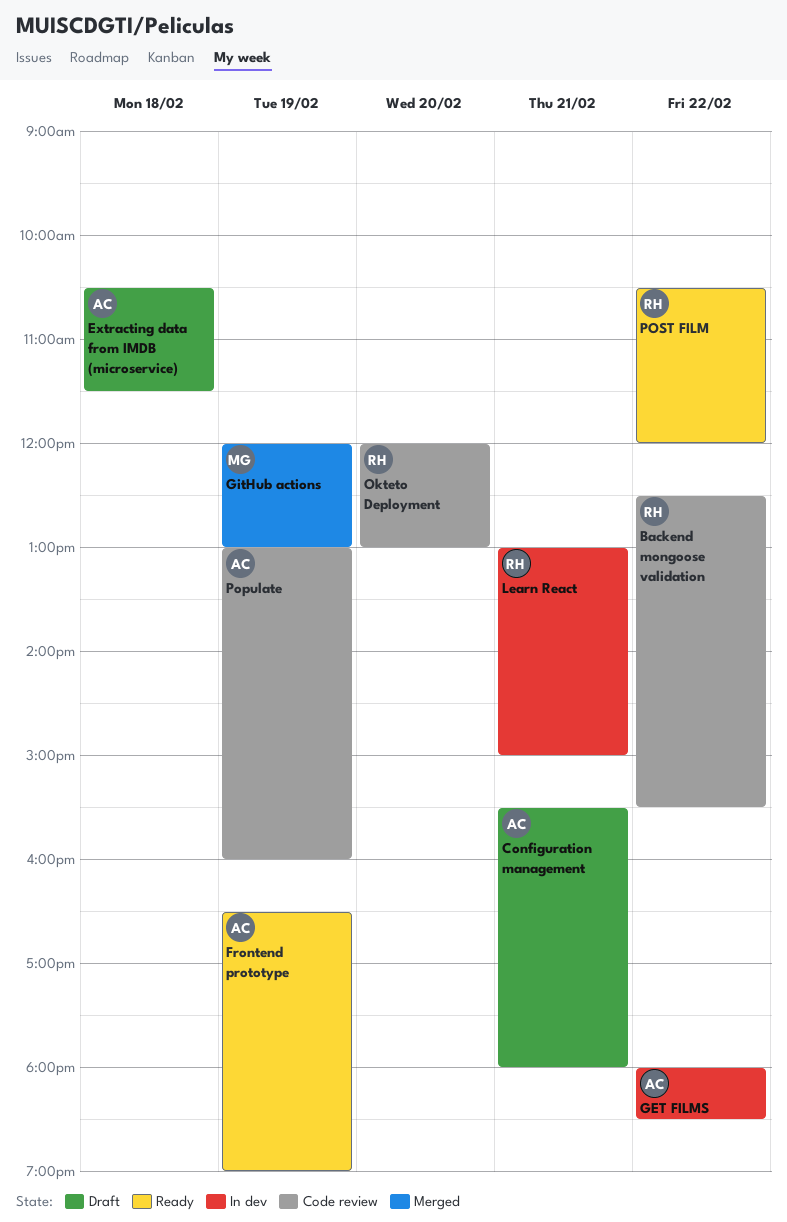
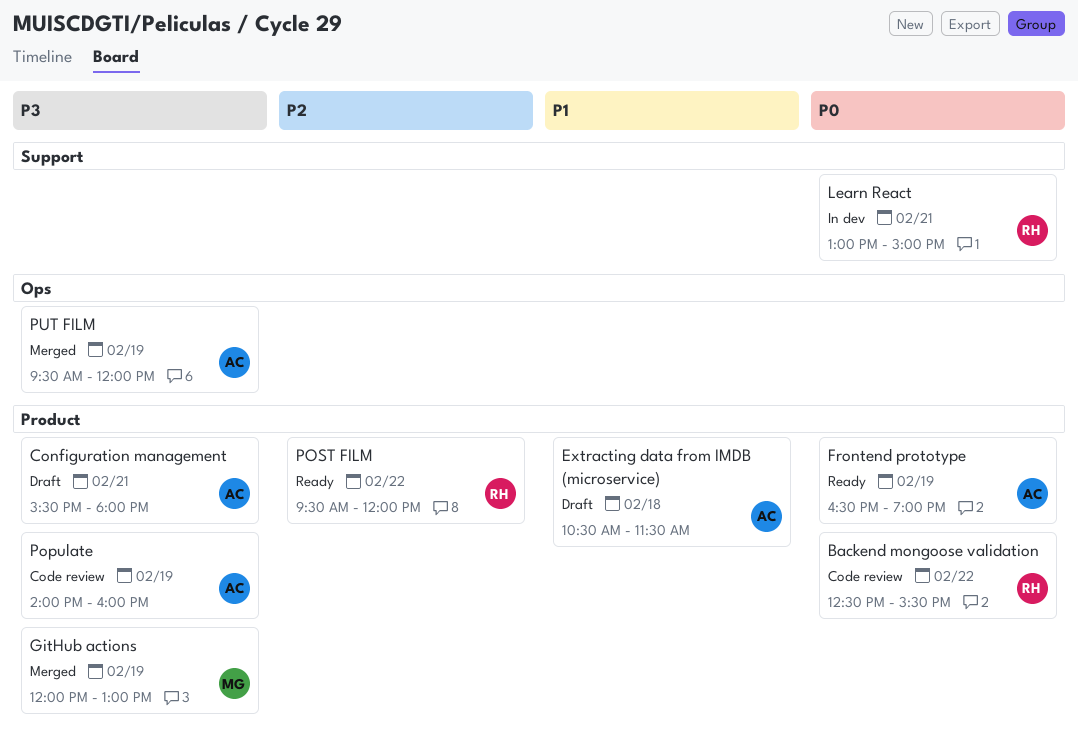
GET FILMS: present -> none
Okteto Deployment: present -> none
Populate, begins: 13:00 -> 14:00
POST FILM, begins: 10:30 -> 09:30
PUT FILM: none -> present

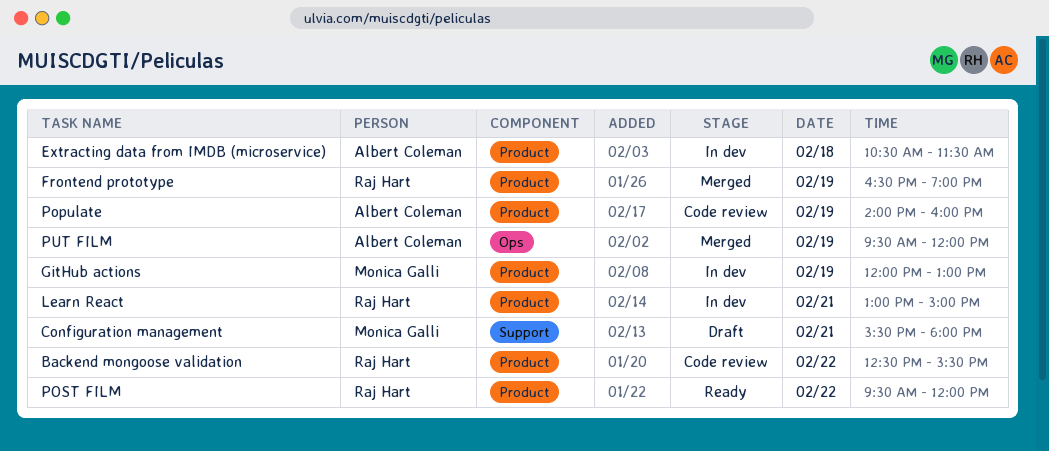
Configuration management, owner: Albert Coleman -> Monica Galli
Configuration management, label: Product -> Support
Extracting data from IMDB (microservice), status: Draft -> In dev
Frontend prototype, status: Ready -> Merged
Frontend prototype, owner: Albert Coleman -> Raj Hart
GitHub actions, status: Merged -> In dev
Learn React, label: Support -> Product

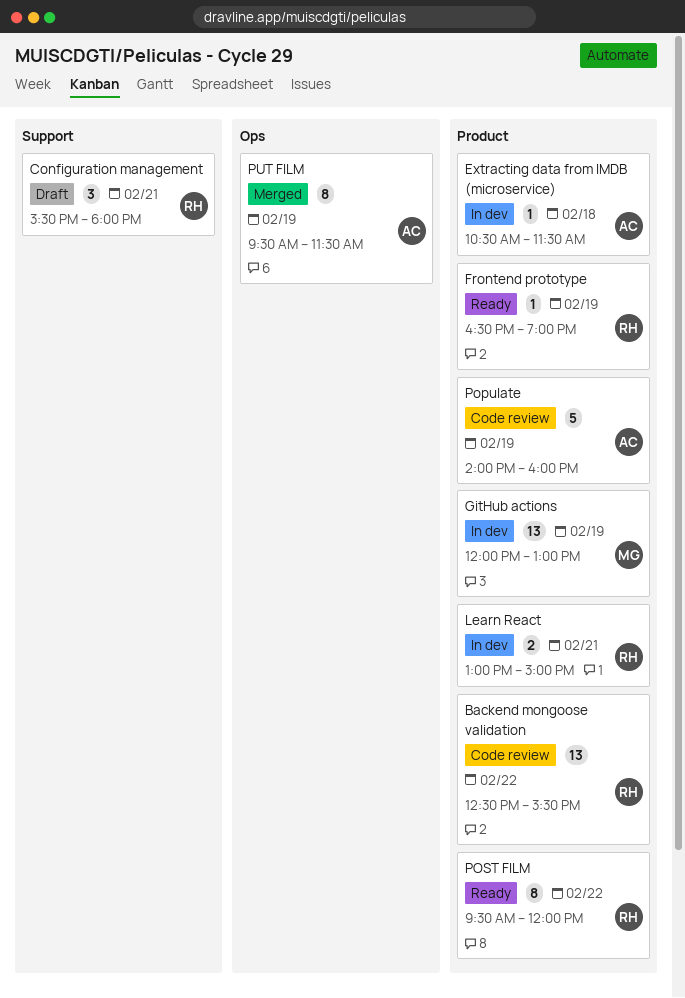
Configuration management, owner: Monica Galli -> Raj Hart
Frontend prototype, status: Merged -> Ready
PUT FILM, ends: 12:00 -> 11:30

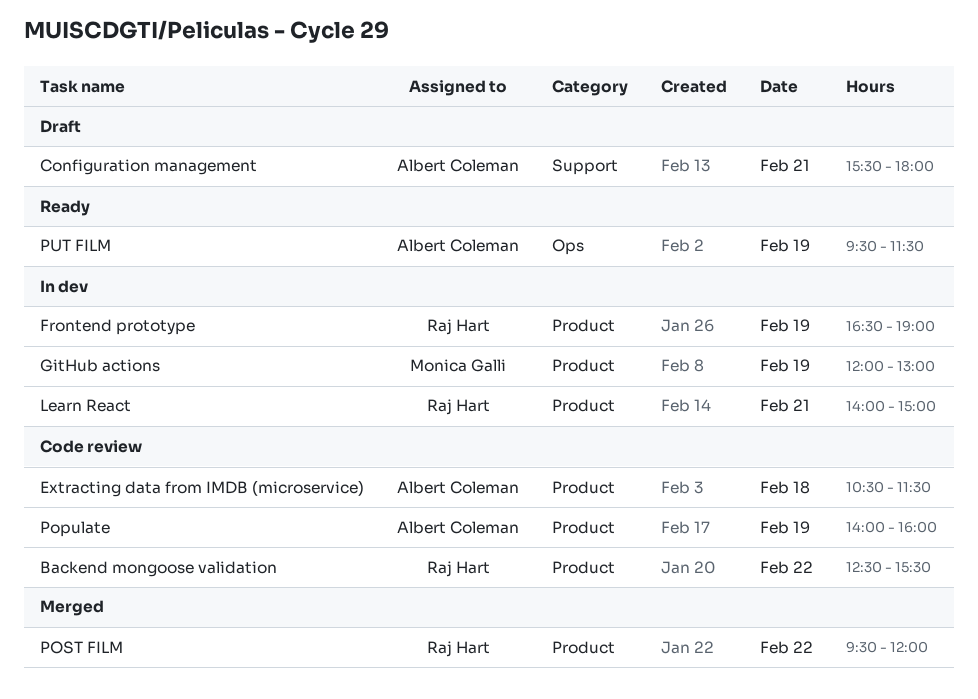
Configuration management, owner: Raj Hart -> Albert Coleman
Extracting data from IMDB (microservice), status: In dev -> Code review
Frontend prototype, status: Ready -> In dev
Learn React, begins: 13:00 -> 14:00
POST FILM, status: Ready -> Merged
PUT FILM, status: Merged -> Ready

